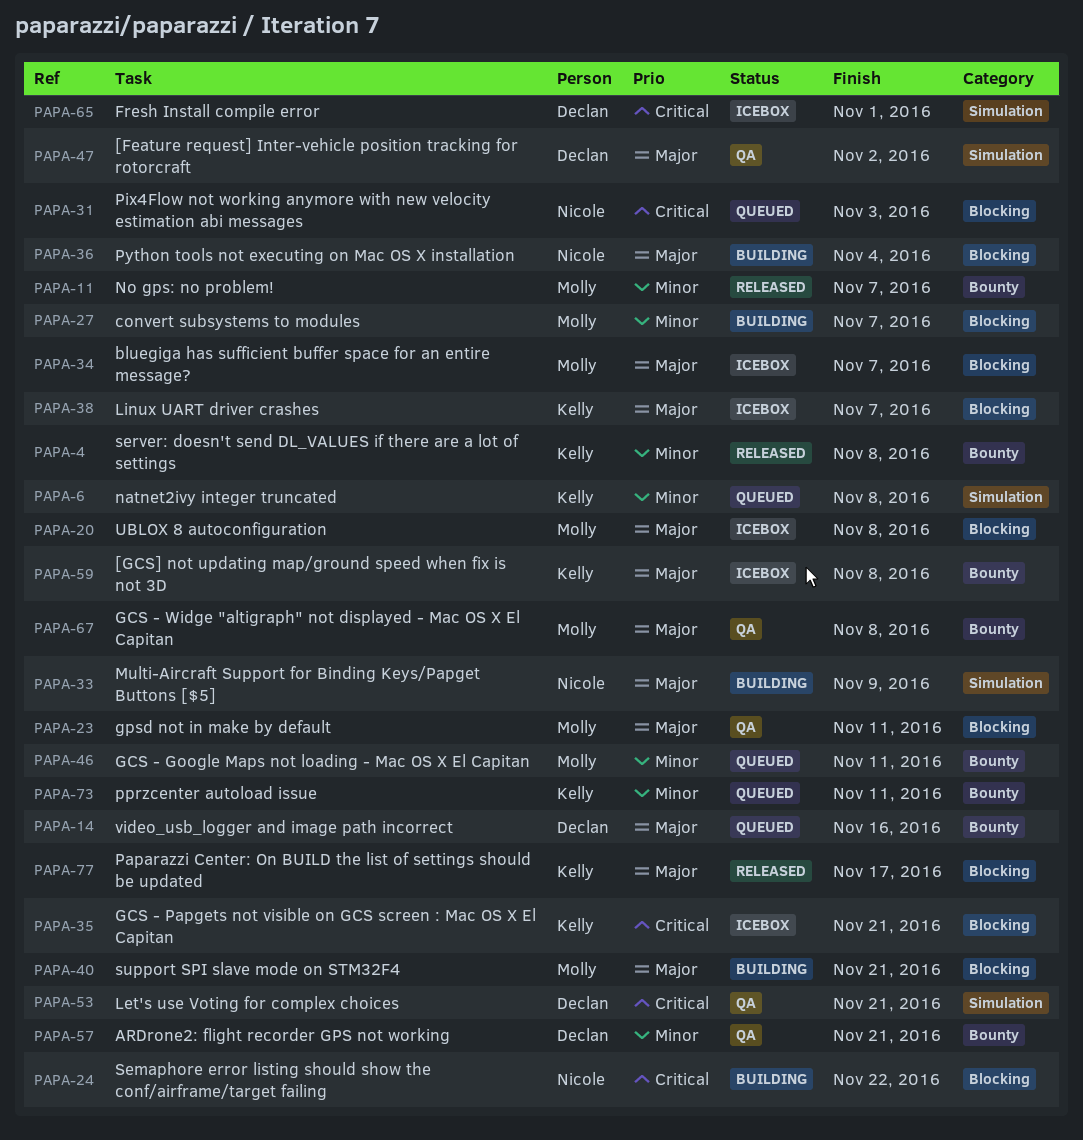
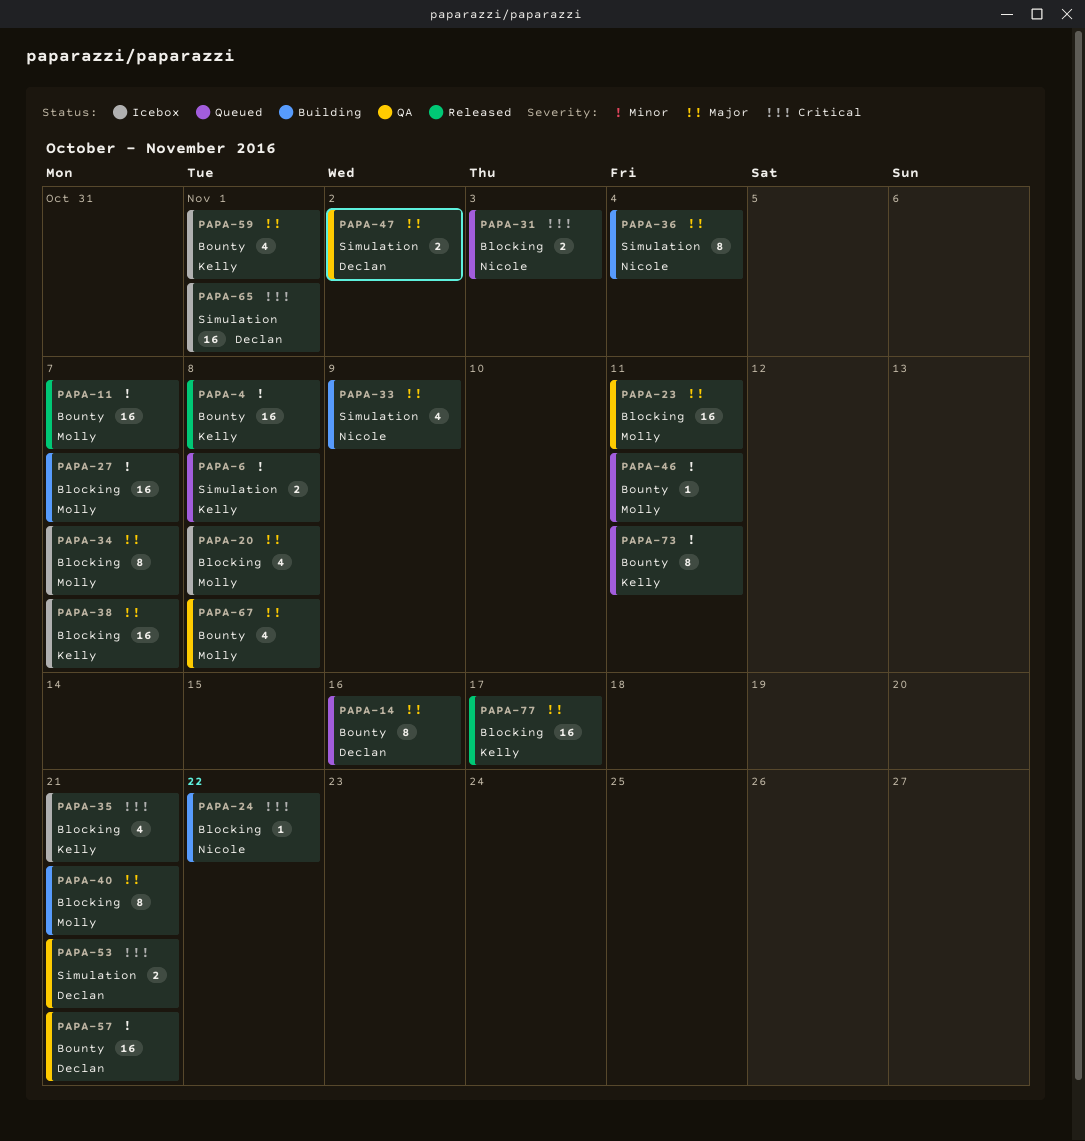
PAPA-36, label: Blocking -> Simulation
PAPA-59, due: Nov 8 -> Nov 1

